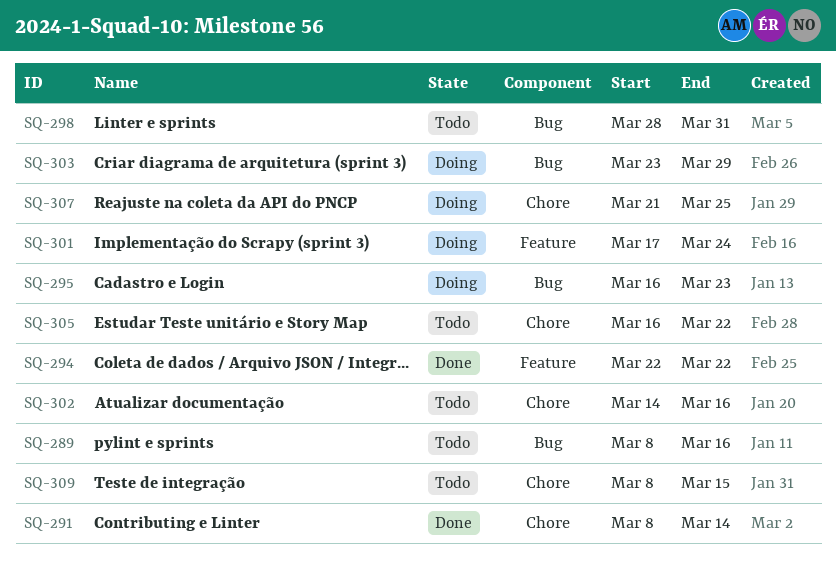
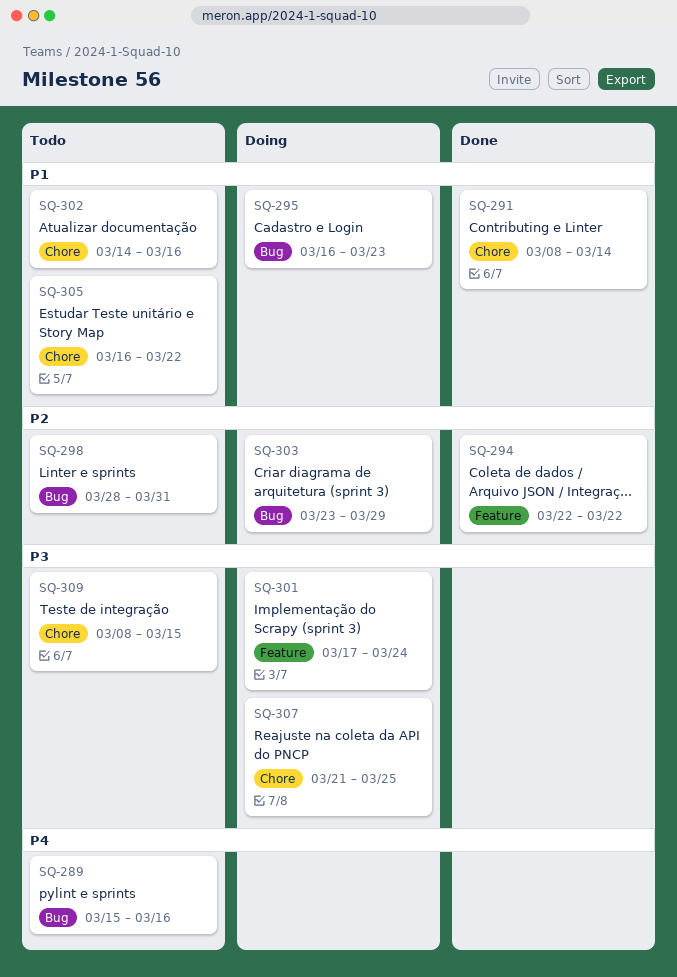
SQ-289, start: Mar 8 -> Mar 15

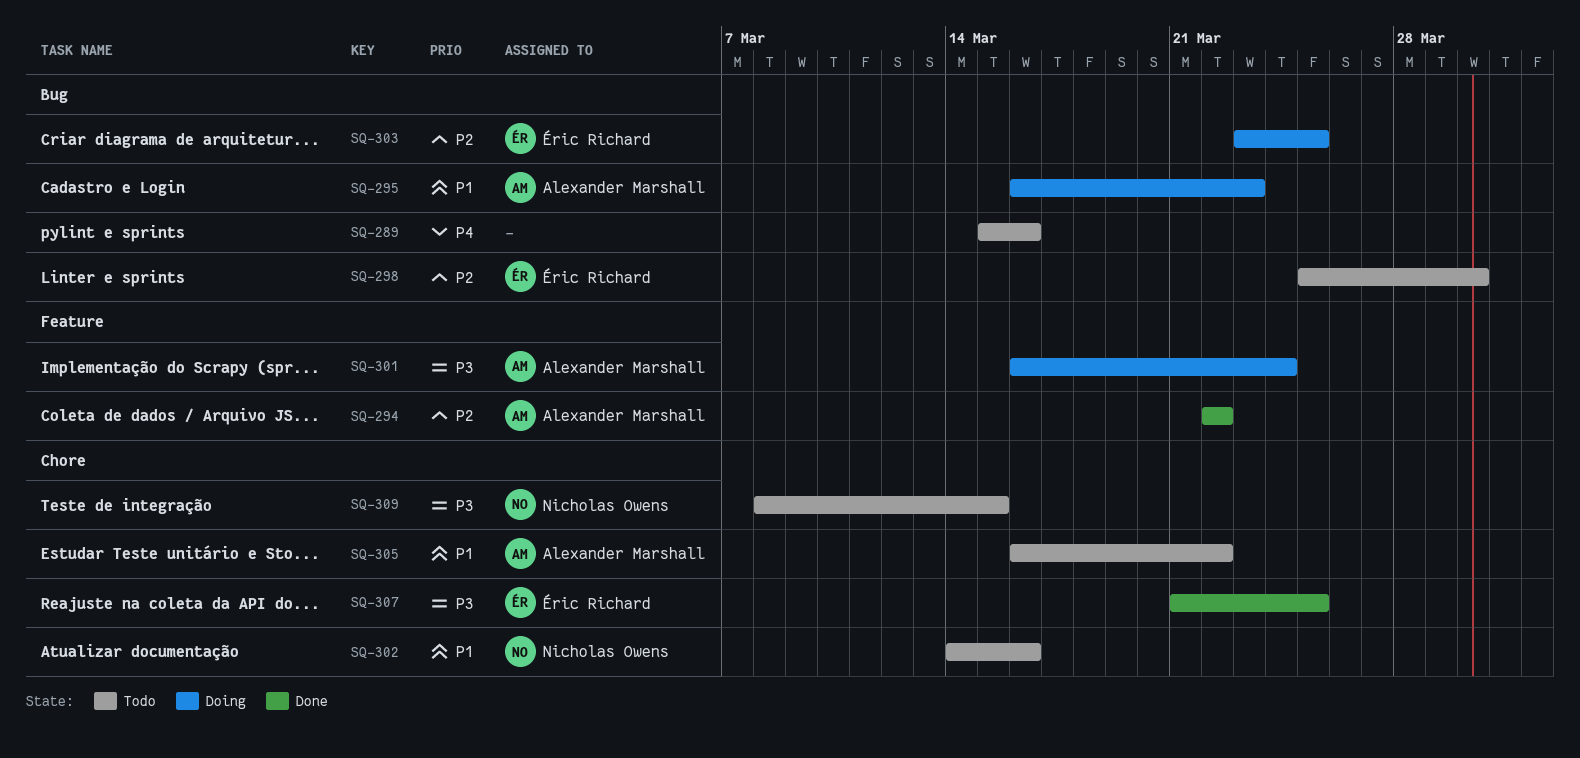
SQ-291: present -> none
SQ-298, start: Mar 28 -> Mar 25
SQ-298, due: Mar 31 -> Mar 30
SQ-301, start: Mar 17 -> Mar 16
SQ-303, due: Mar 29 -> Mar 25
SQ-307, status: Doing -> Done

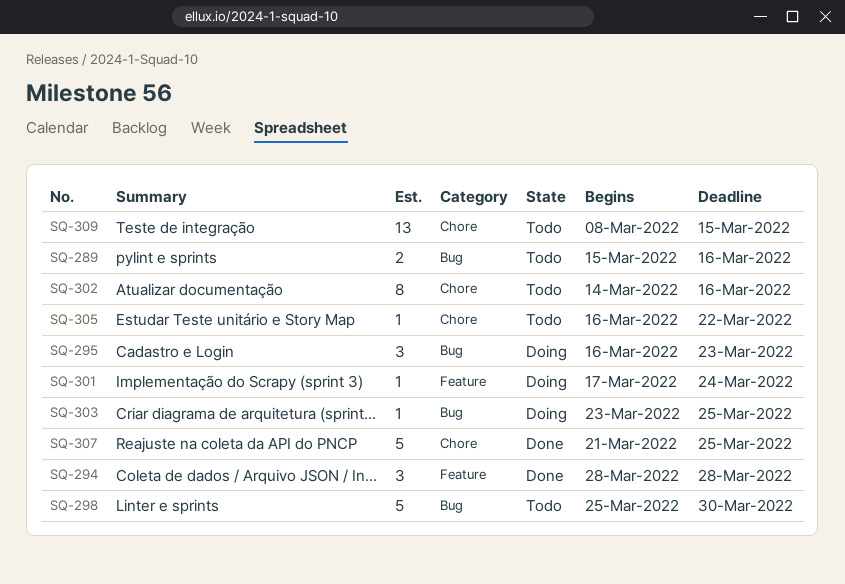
SQ-294, start: Mar 22 -> Mar 28
SQ-294, due: Mar 22 -> Mar 28
SQ-301, start: Mar 16 -> Mar 17

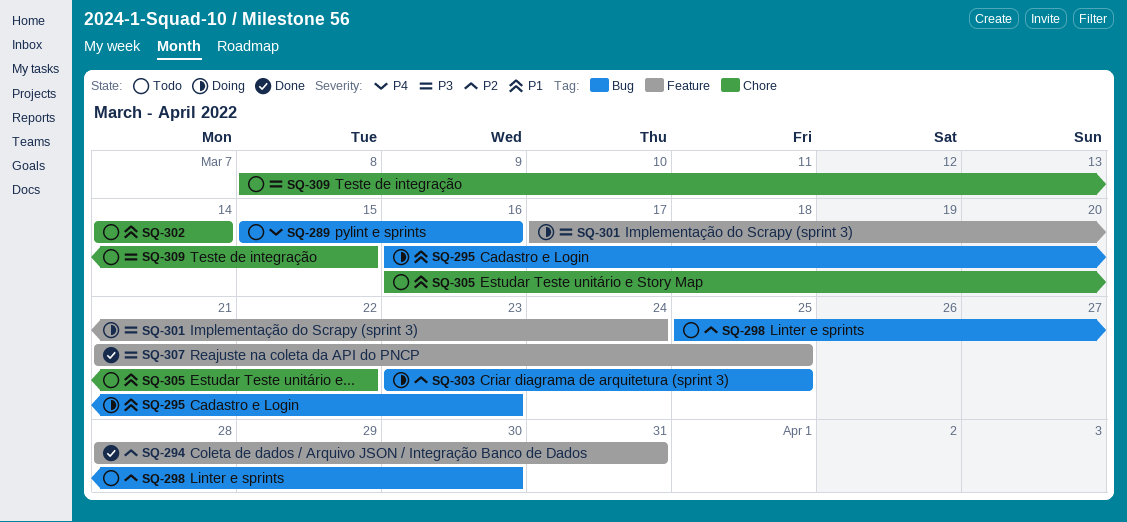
SQ-294, due: Mar 28 -> Mar 31
SQ-302, due: Mar 16 -> Mar 14
SQ-307, label: Chore -> Feature

